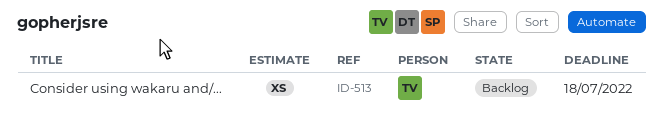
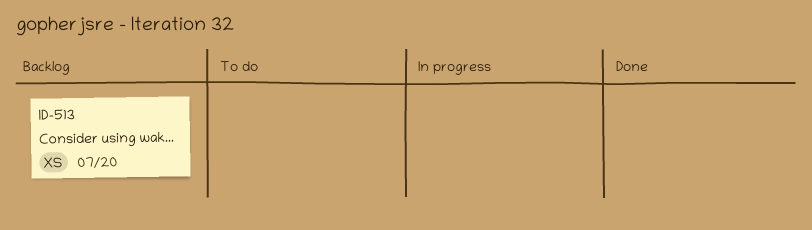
ID-513, due: Jul 18 -> Jul 20

